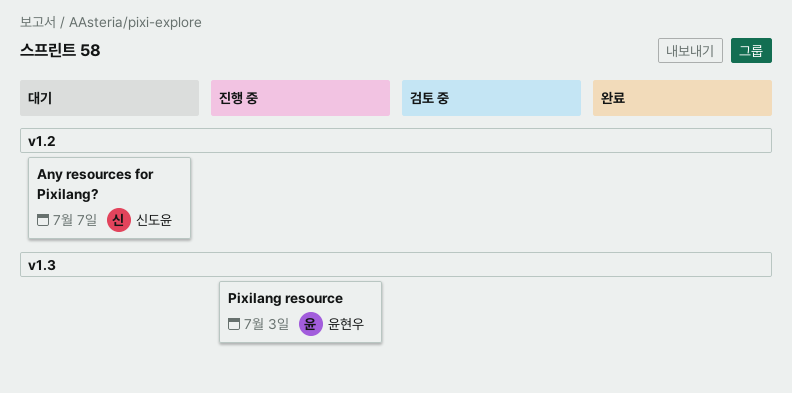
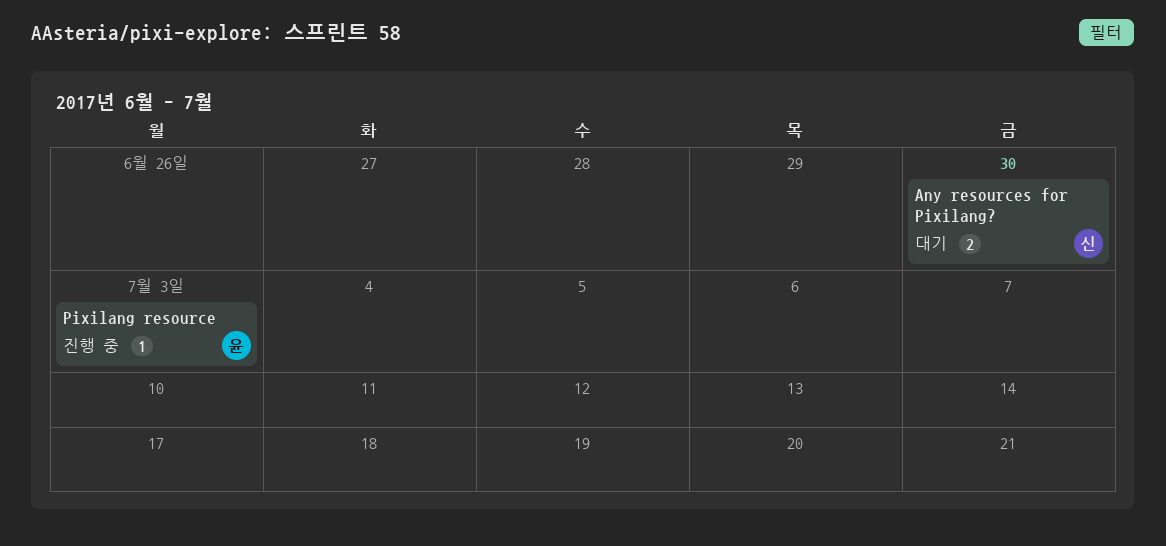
Any resources for Pixilang?, due: Jul 7 -> Jun 30

